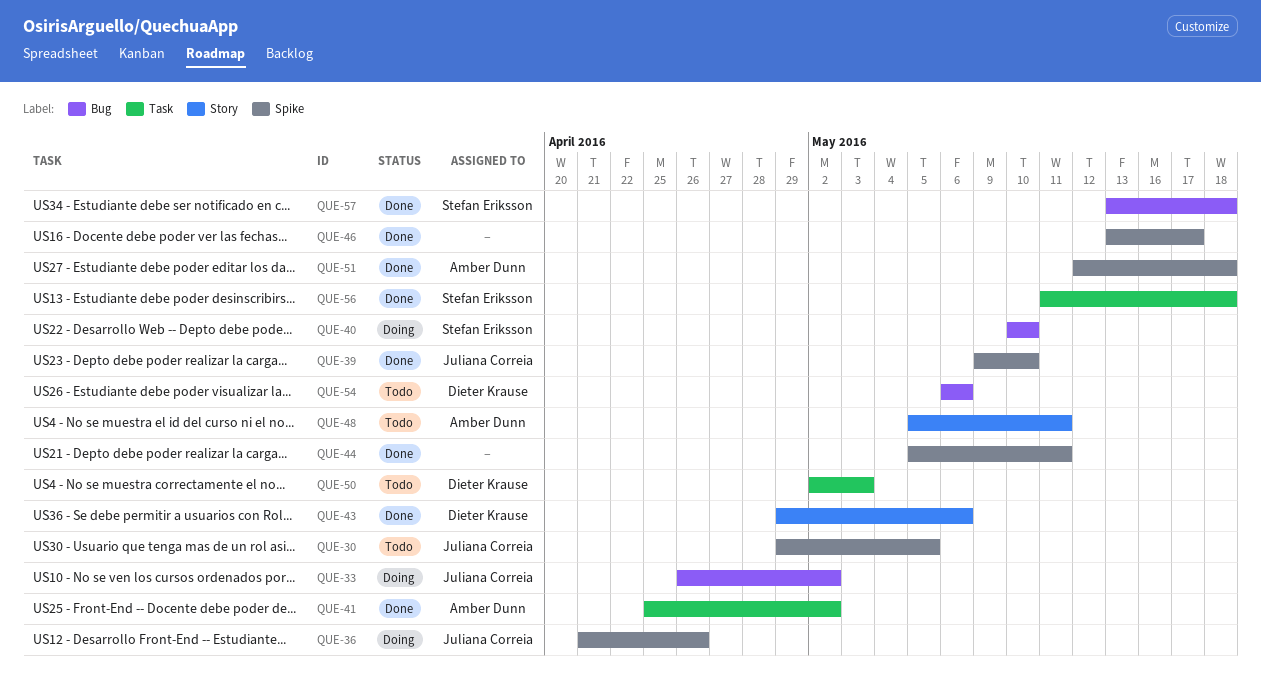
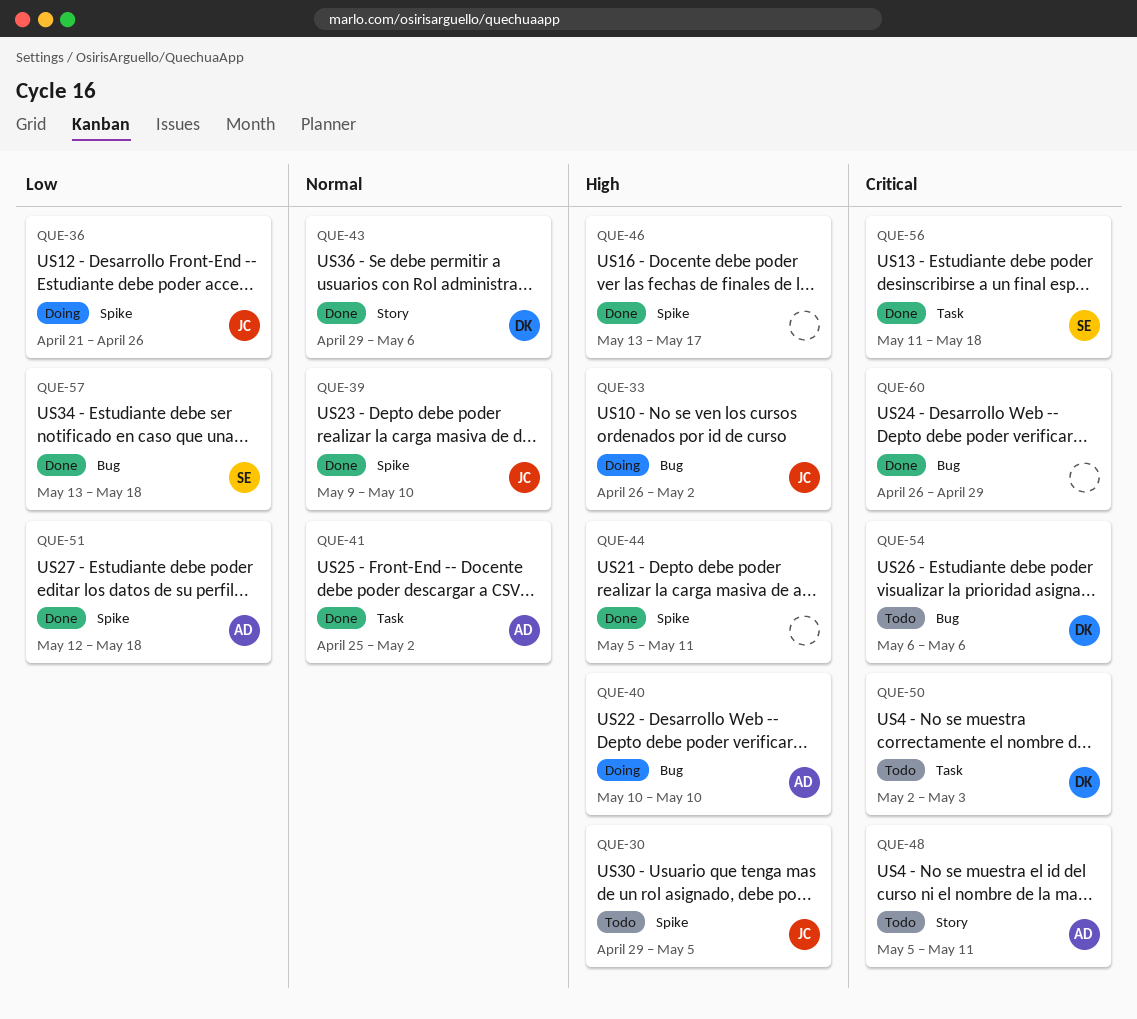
QUE-40, owner: Stefan Eriksson -> Amber Dunn
QUE-60: none -> present

